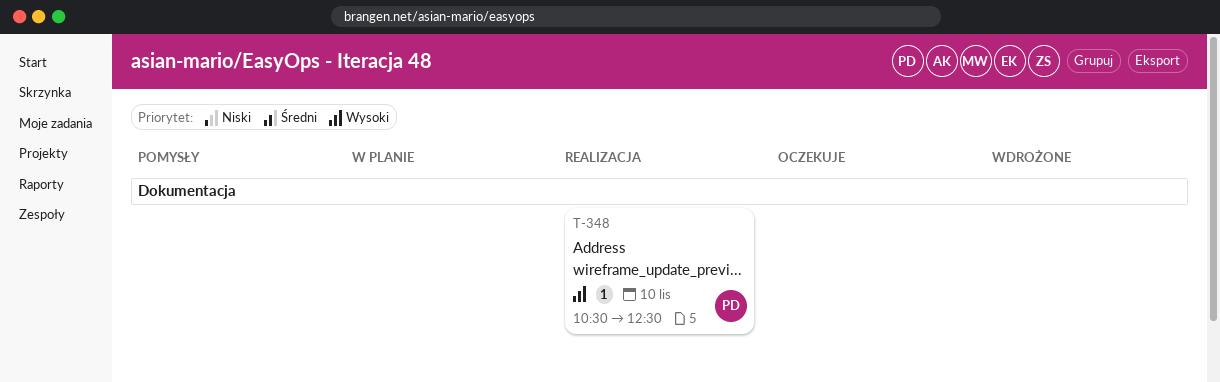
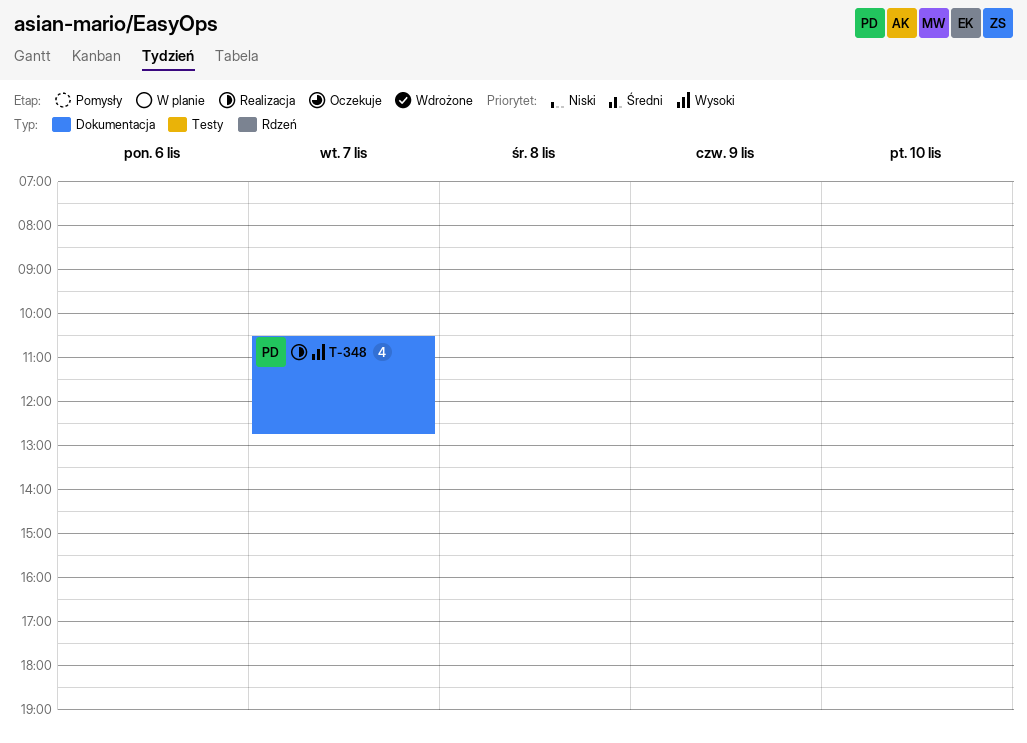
T-348, estimate: 1 -> 4
T-348, day: Nov 10 -> Nov 7
T-348, ends: 12:30 -> 12:45

